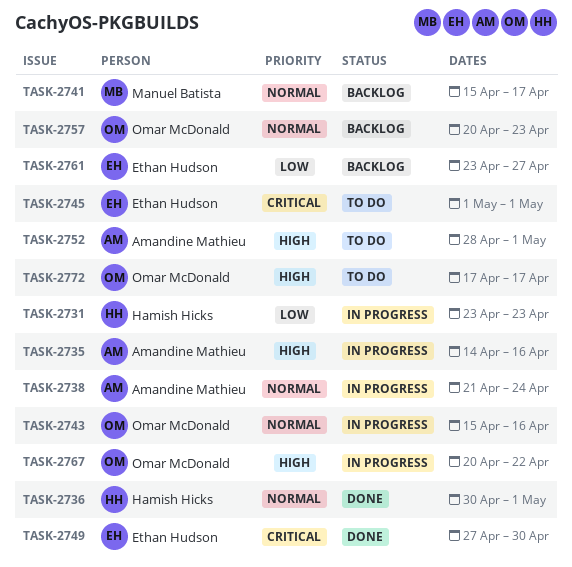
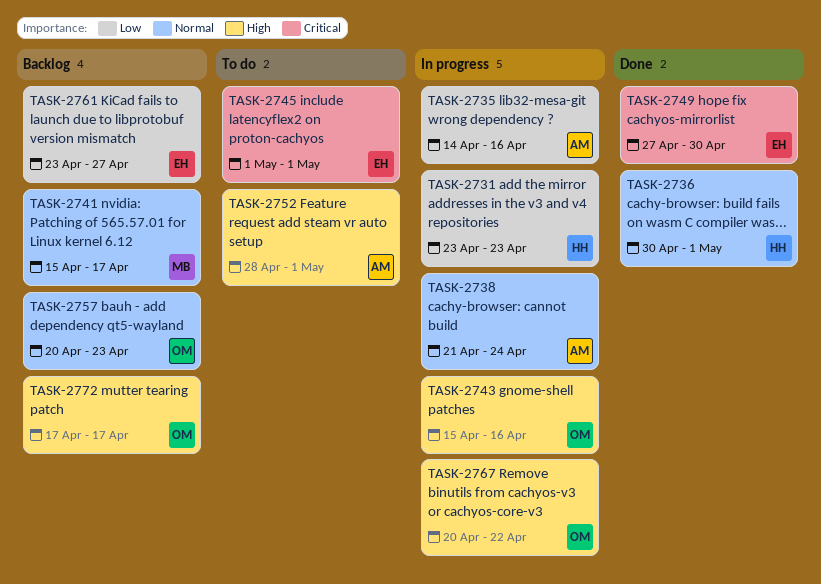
TASK-2735, priority: High -> Low
TASK-2743, priority: Normal -> High
TASK-2772, status: To do -> Backlog

